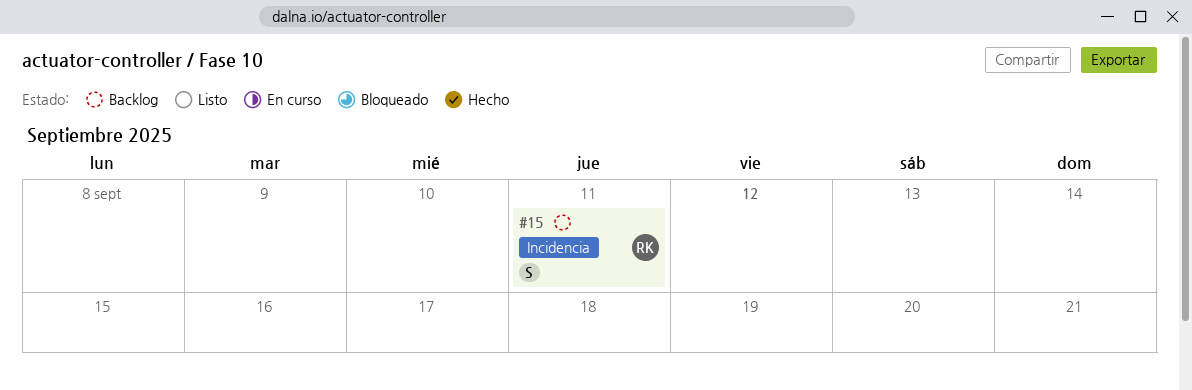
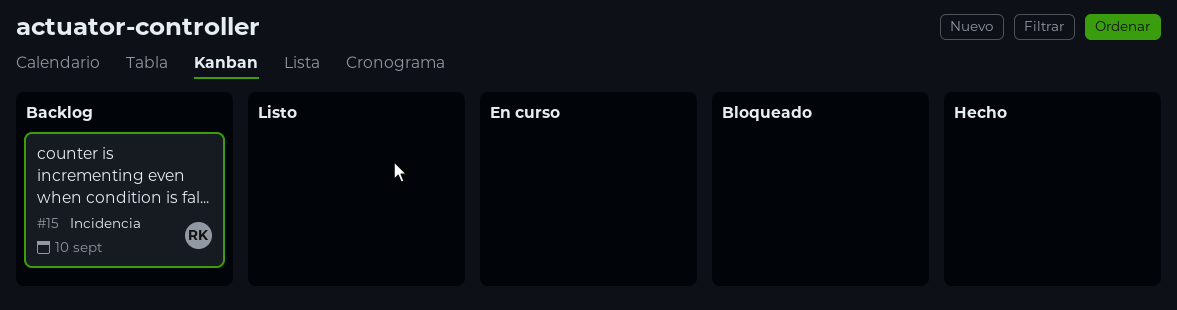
#15, due: Sep 11 -> Sep 10

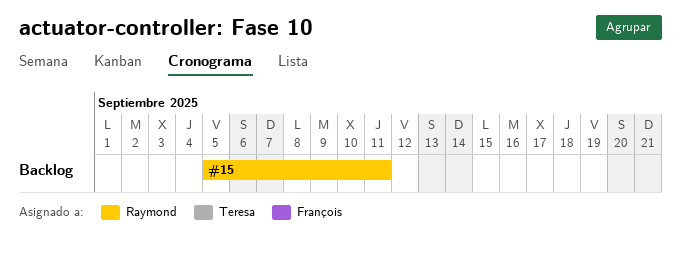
#15, due: Sep 10 -> Sep 11

